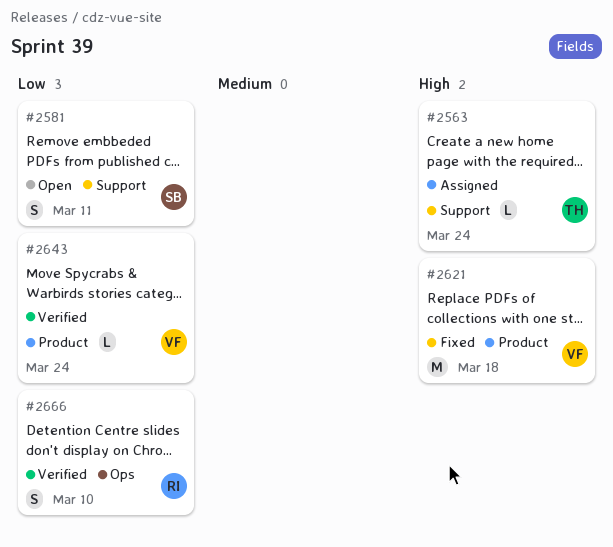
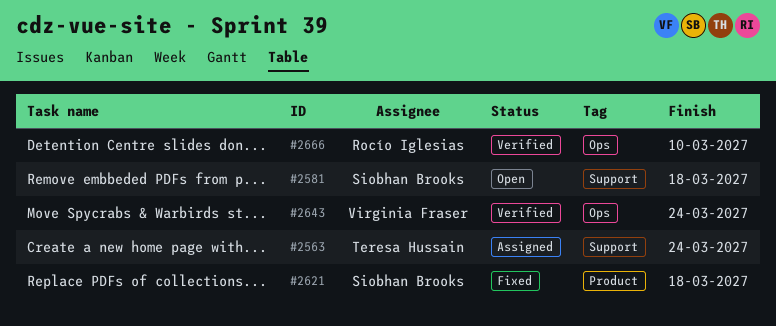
#2581, due: Mar 11 -> Mar 18
#2621, owner: Virginia Fraser -> Siobhan Brooks
#2643, label: Product -> Ops

